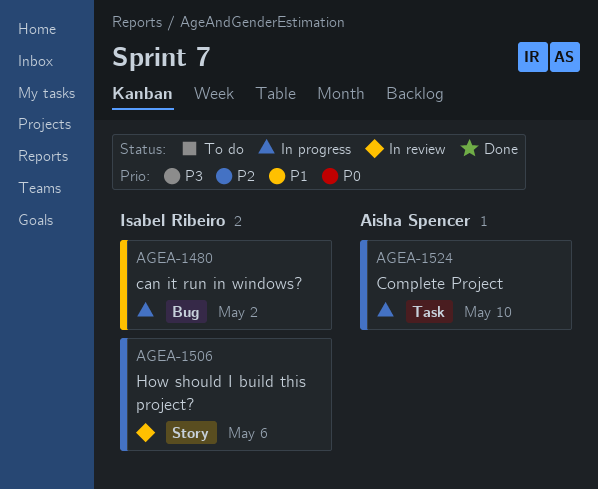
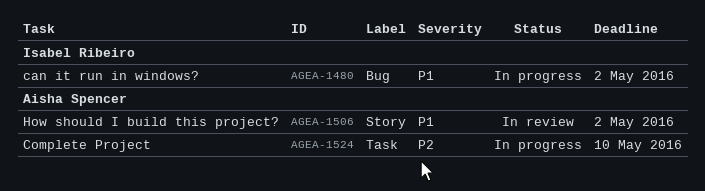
AGEA-1506, owner: Isabel Ribeiro -> Aisha Spencer
AGEA-1506, priority: P2 -> P1
AGEA-1506, due: May 6 -> May 2

